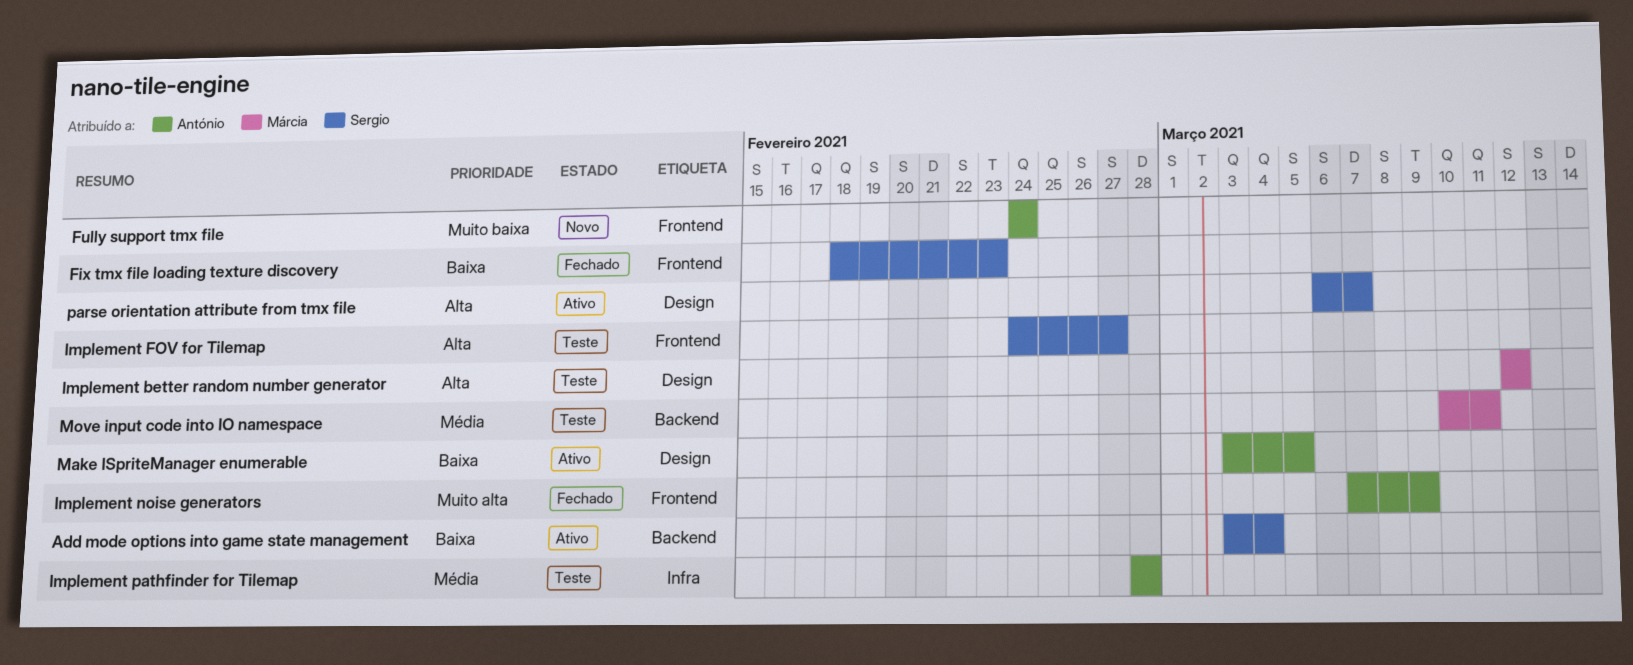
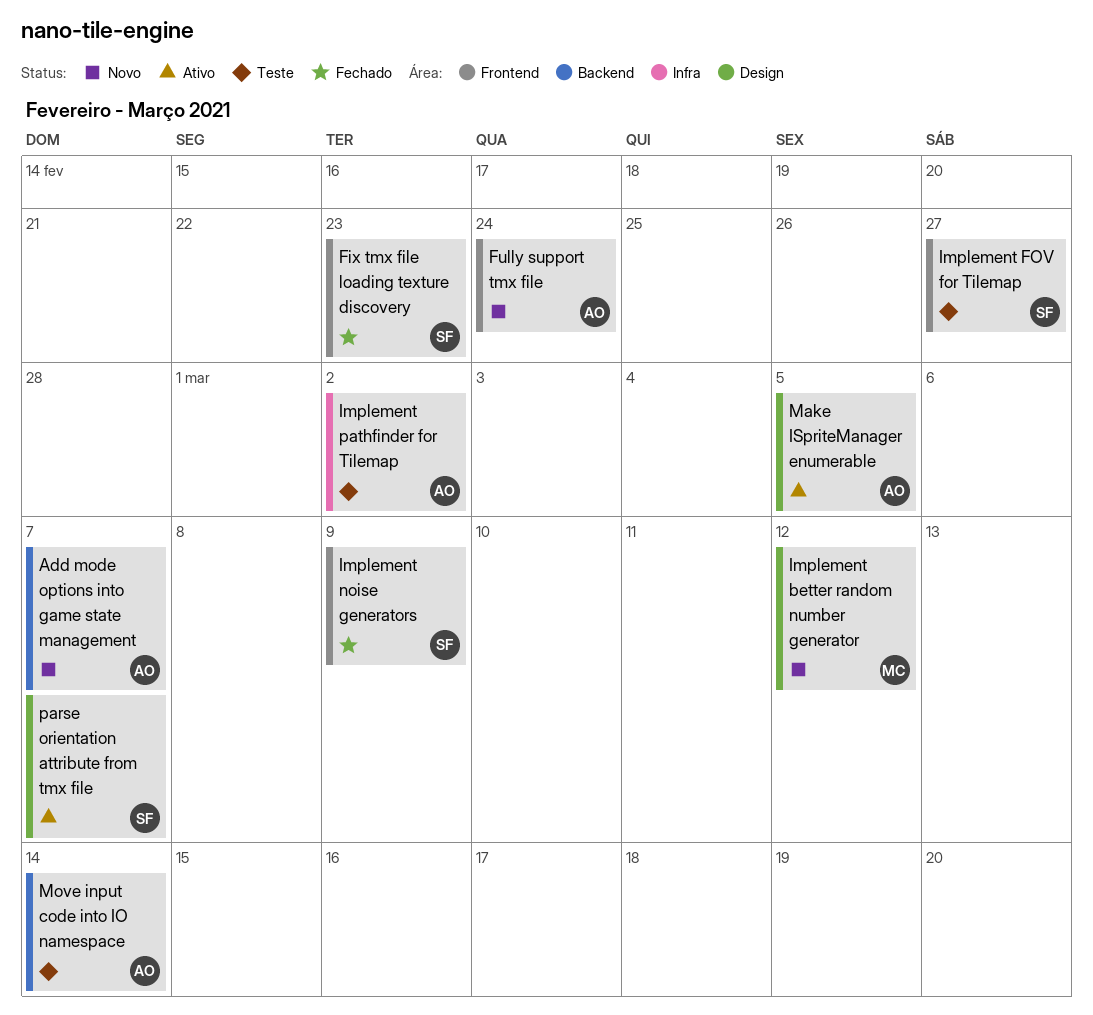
Add mode options into game state management, status: Ativo -> Novo
Add mode options into game state management, owner: Sergio -> António
Add mode options into game state management, due: Mar 4 -> Mar 7
Implement better random number generator, status: Teste -> Novo
Implement noise generators, owner: António -> Sergio
Implement pathfinder for Tilemap, due: Feb 28 -> Mar 2
Move input code into IO namespace, owner: Márcia -> António
Move input code into IO namespace, due: Mar 11 -> Mar 14

